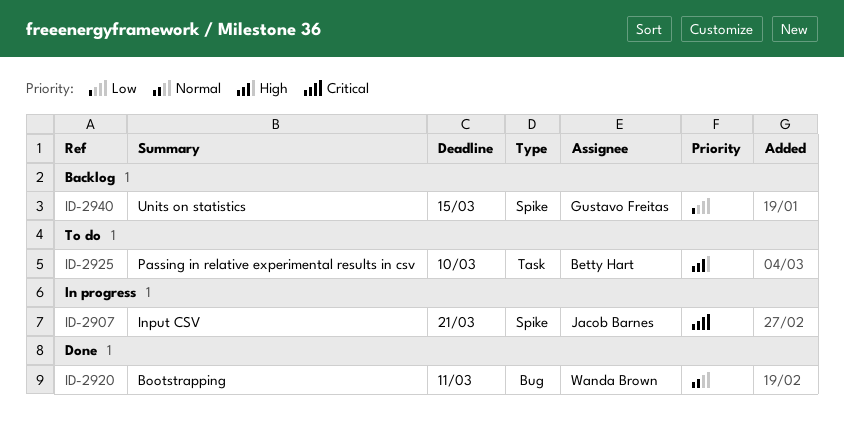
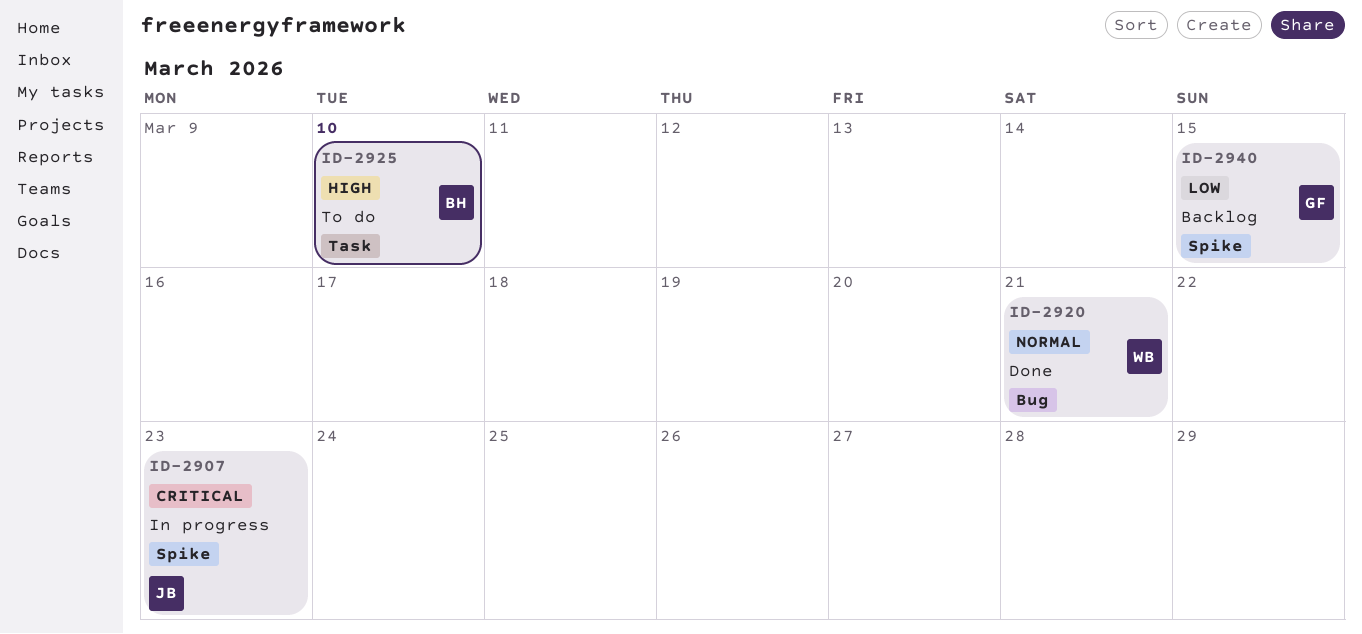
ID-2907, due: Mar 21 -> Mar 23
ID-2920, due: Mar 11 -> Mar 21

